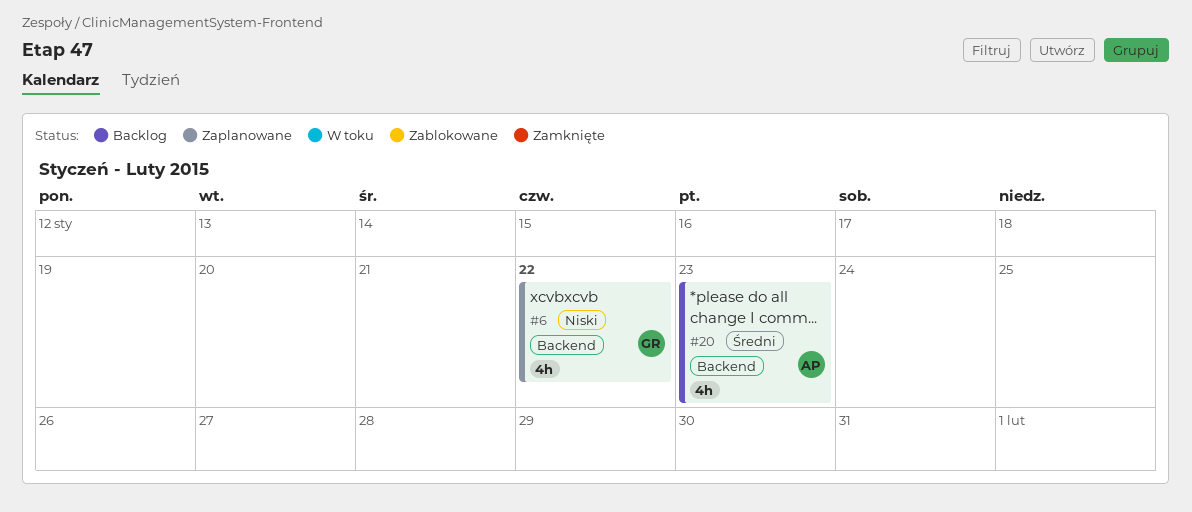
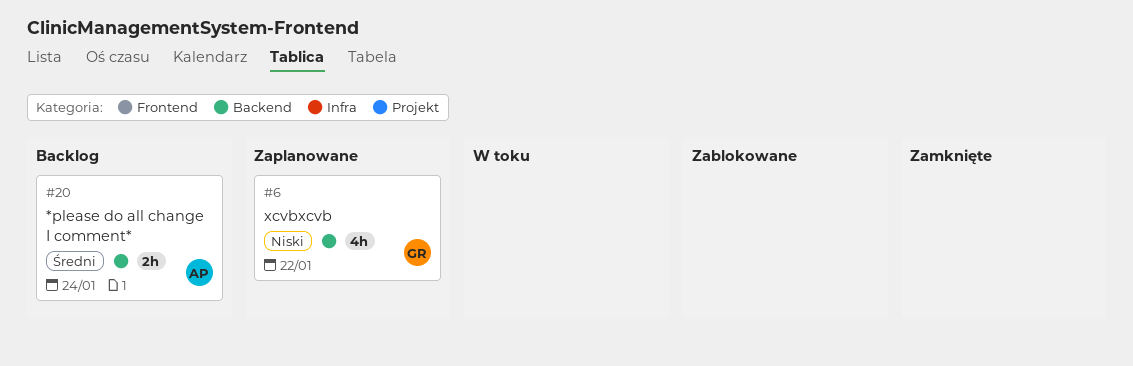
#20, estimate: 4h -> 2h
#20, due: Jan 23 -> Jan 24

